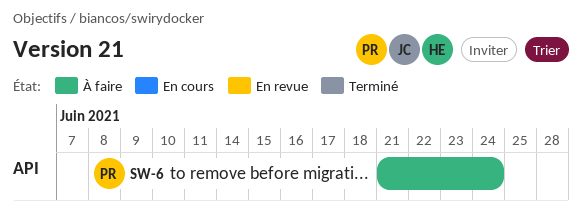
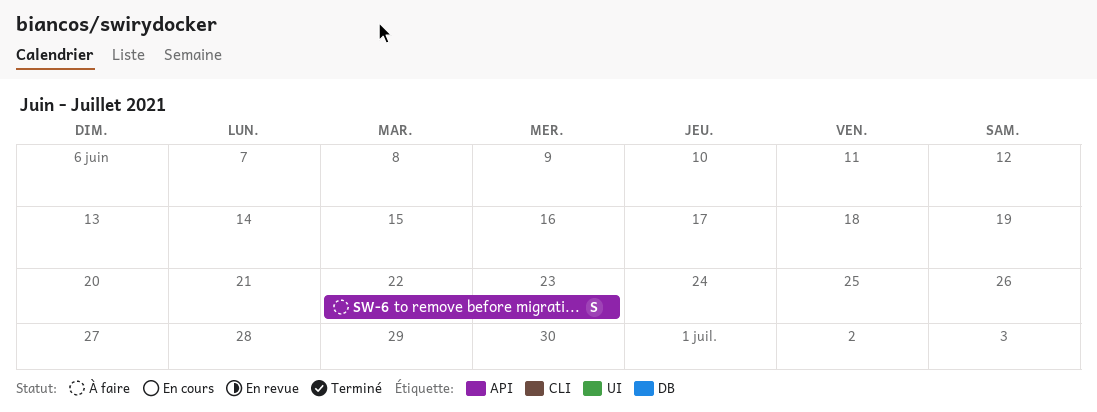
SW-6, start: Jun 21 -> Jun 22
SW-6, due: Jun 24 -> Jun 23

